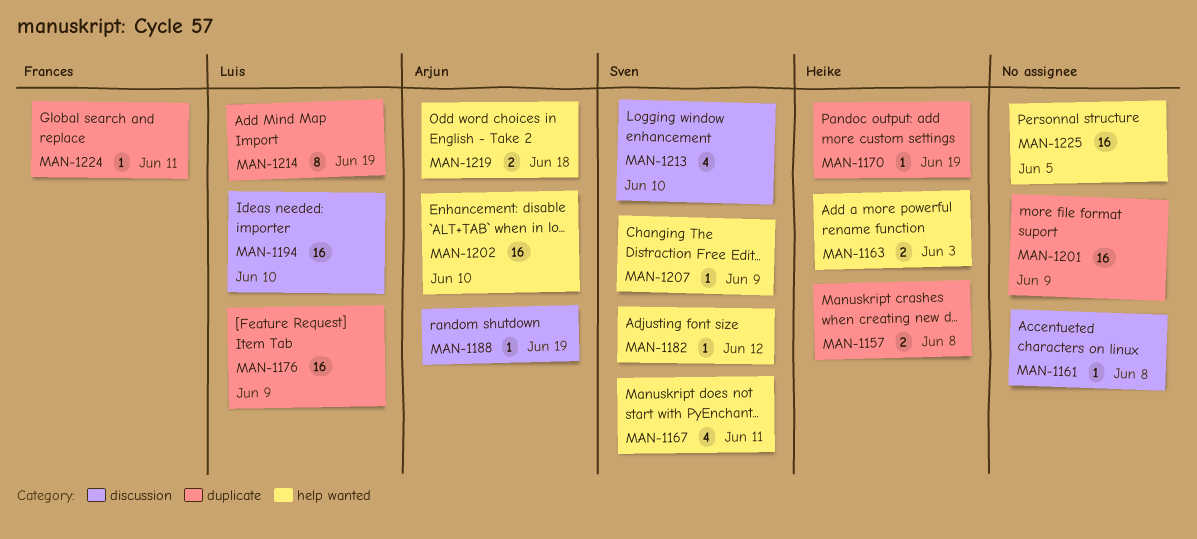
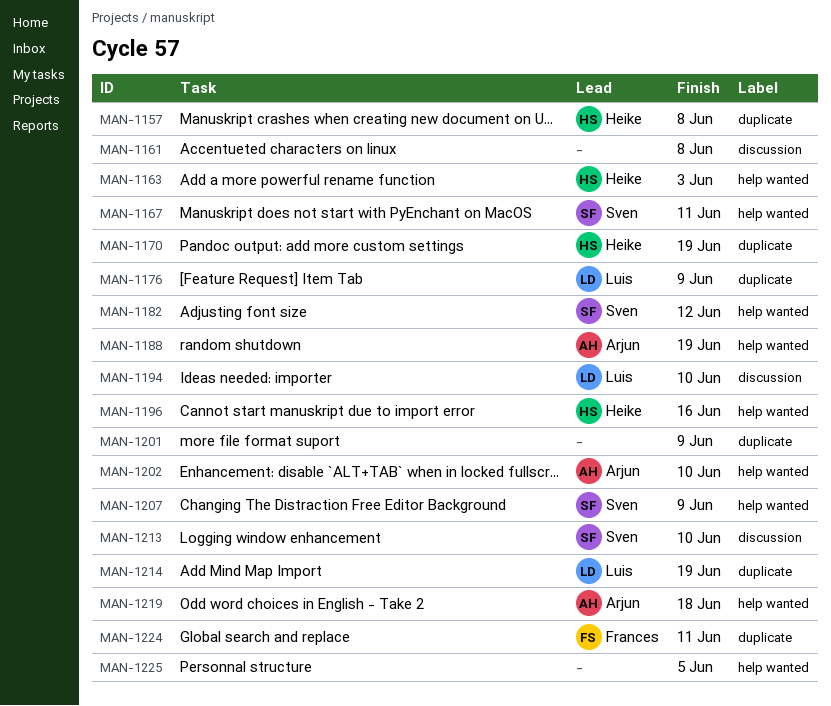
MAN-1188, label: discussion -> help wanted
MAN-1196: none -> present

